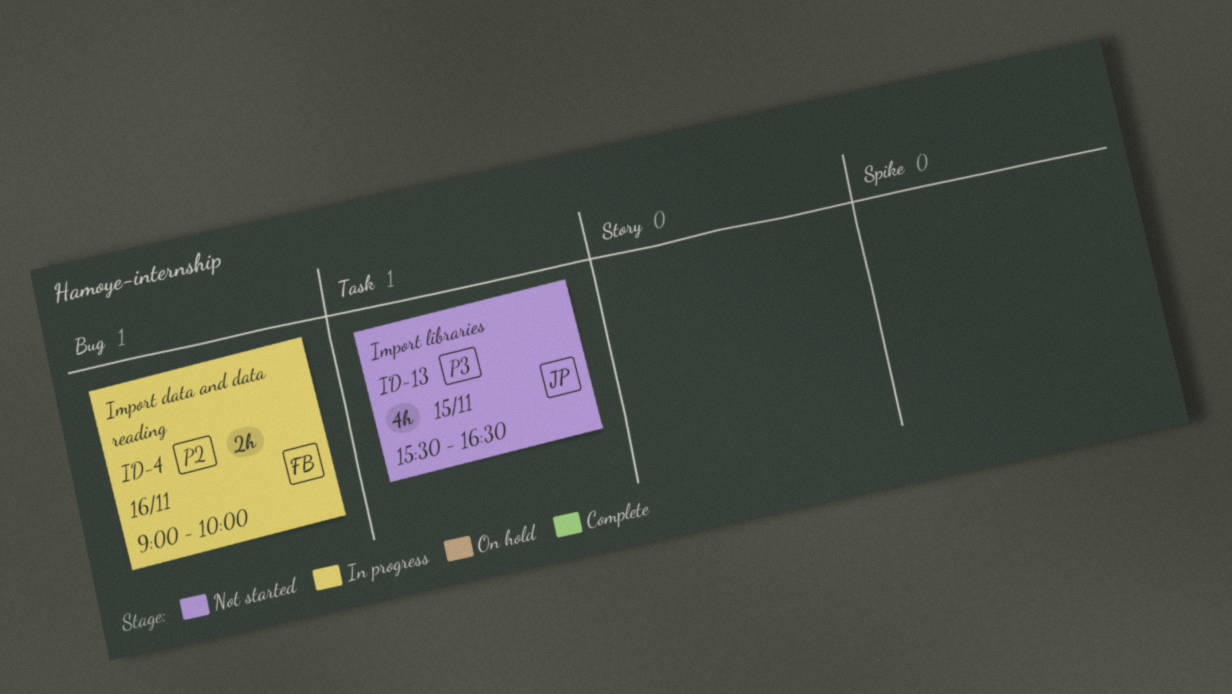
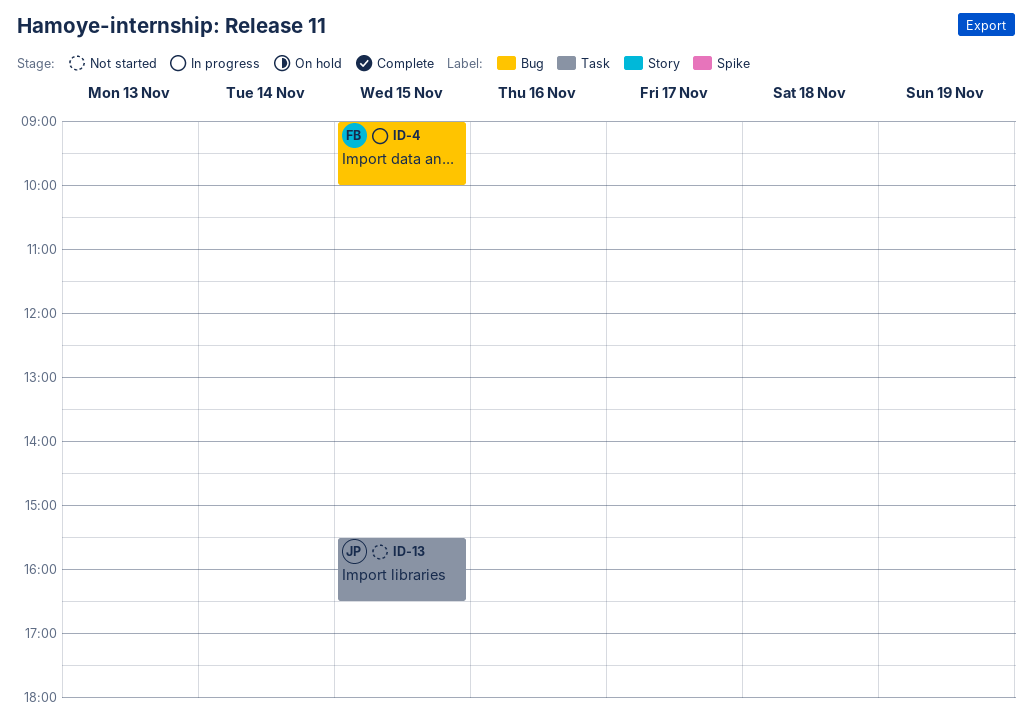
ID-4, day: Nov 16 -> Nov 15

